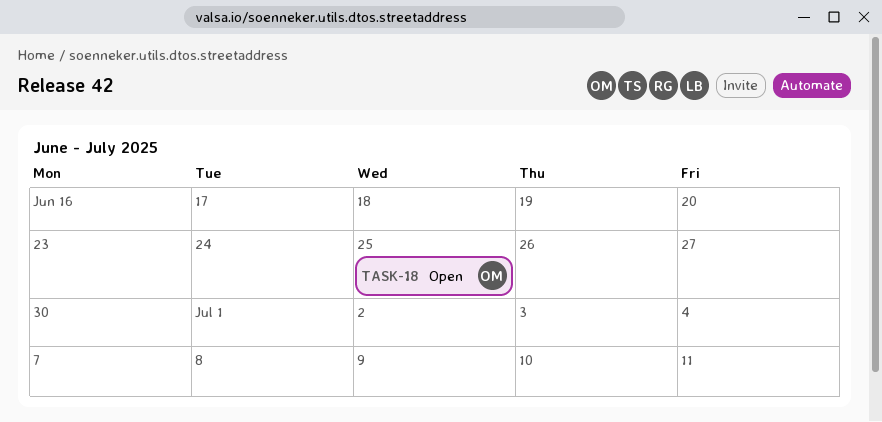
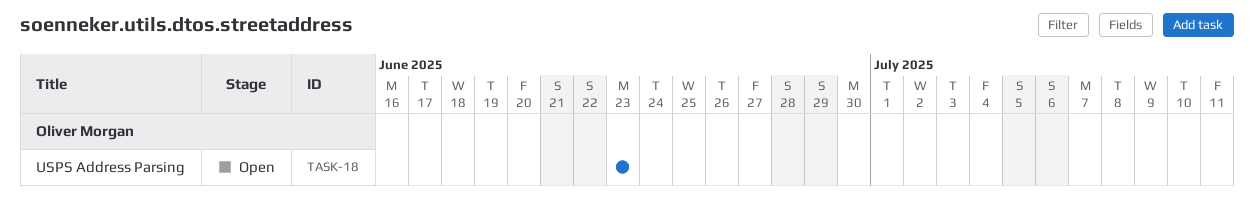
TASK-18, due: Jun 25 -> Jun 23

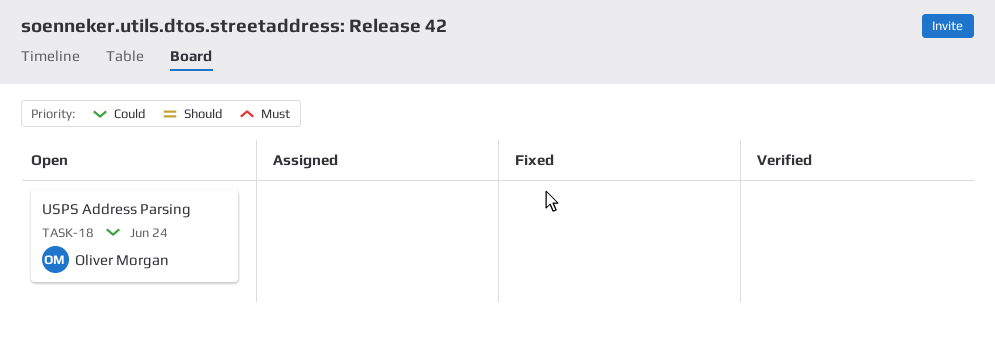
TASK-18, due: Jun 23 -> Jun 24

